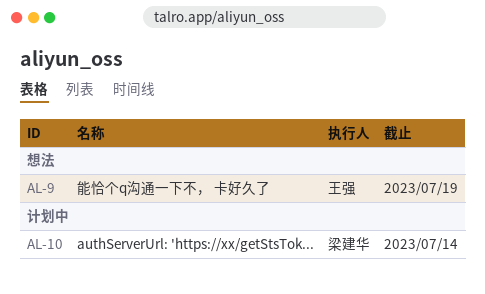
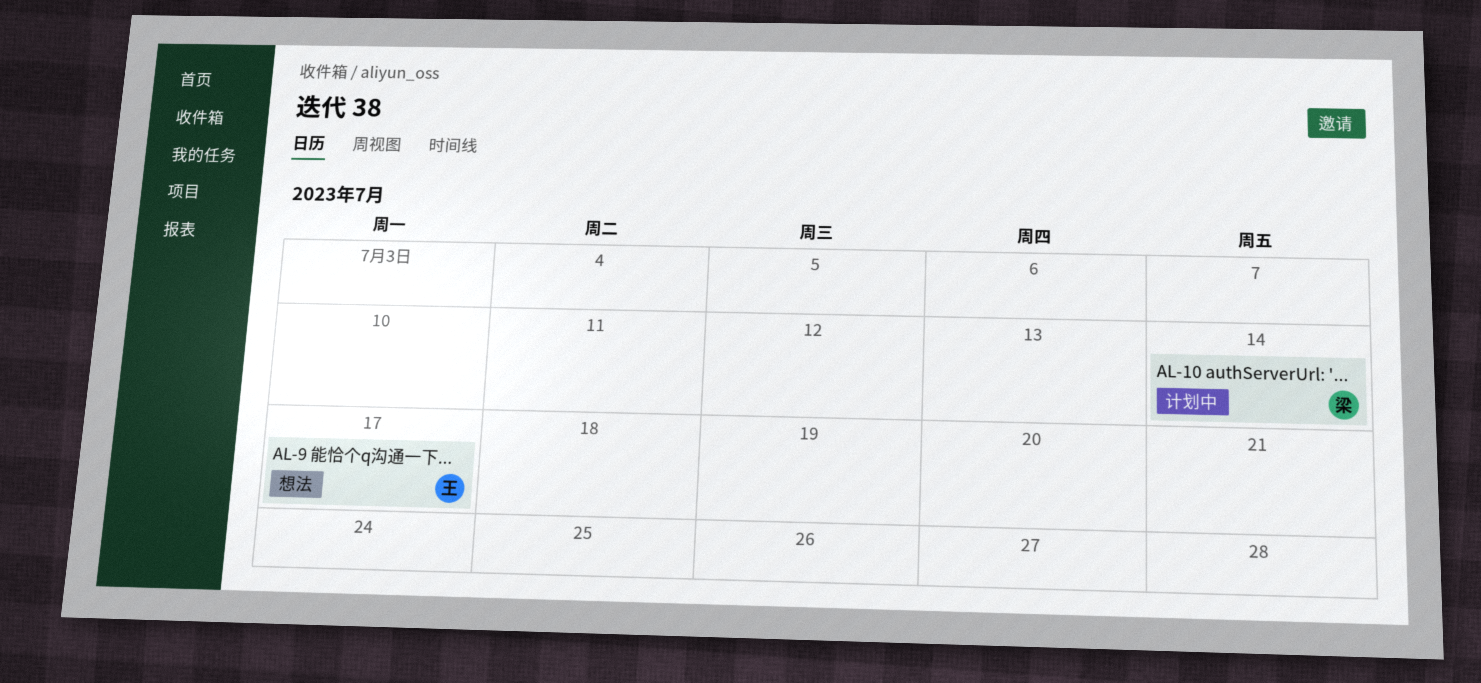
AL-9, due: Jul 19 -> Jul 17

